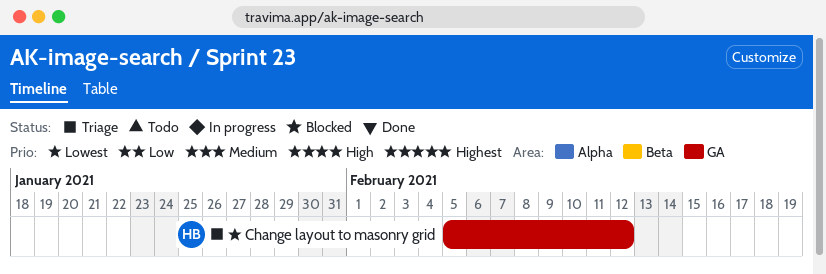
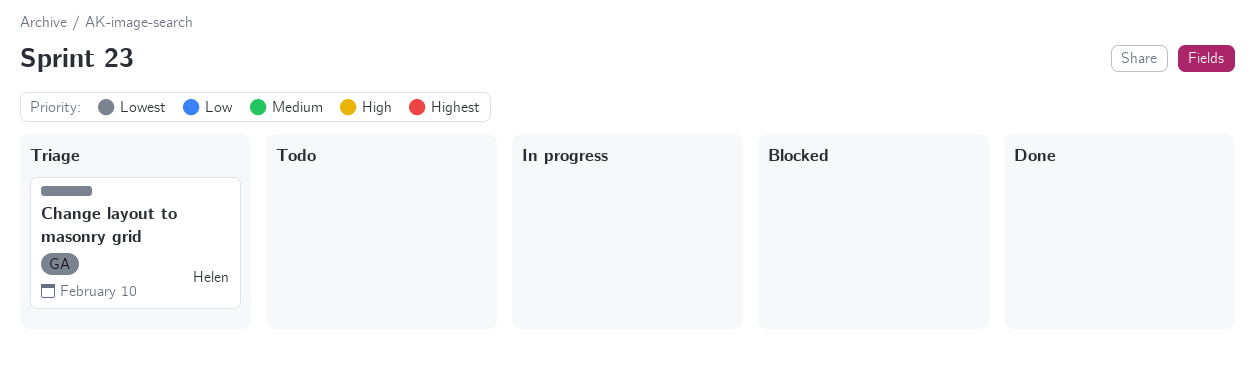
Change layout to masonry grid, due: Feb 12 -> Feb 10

